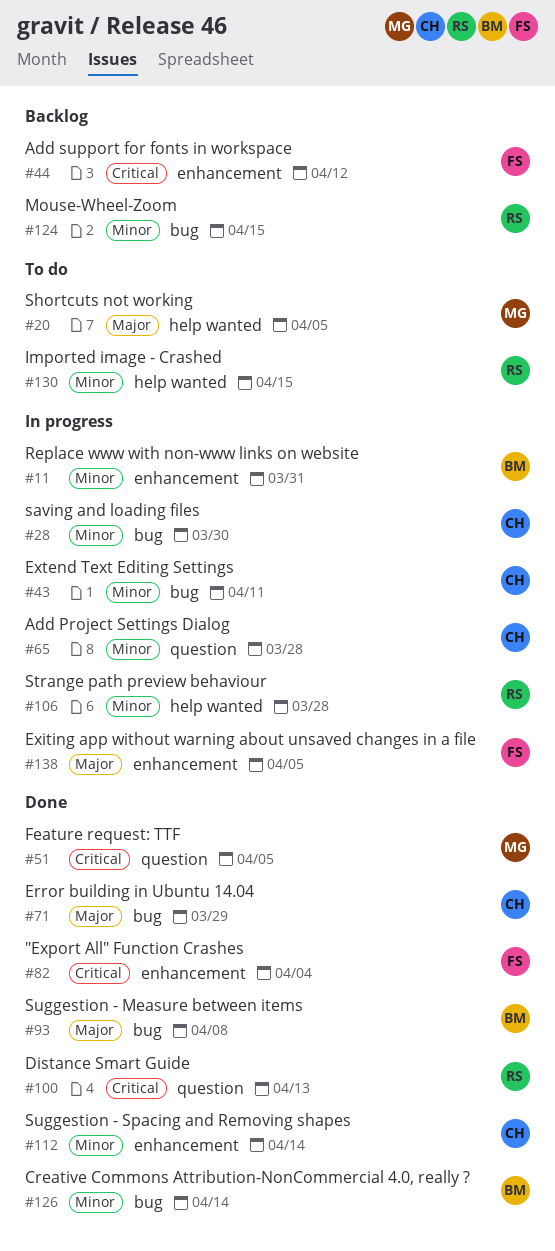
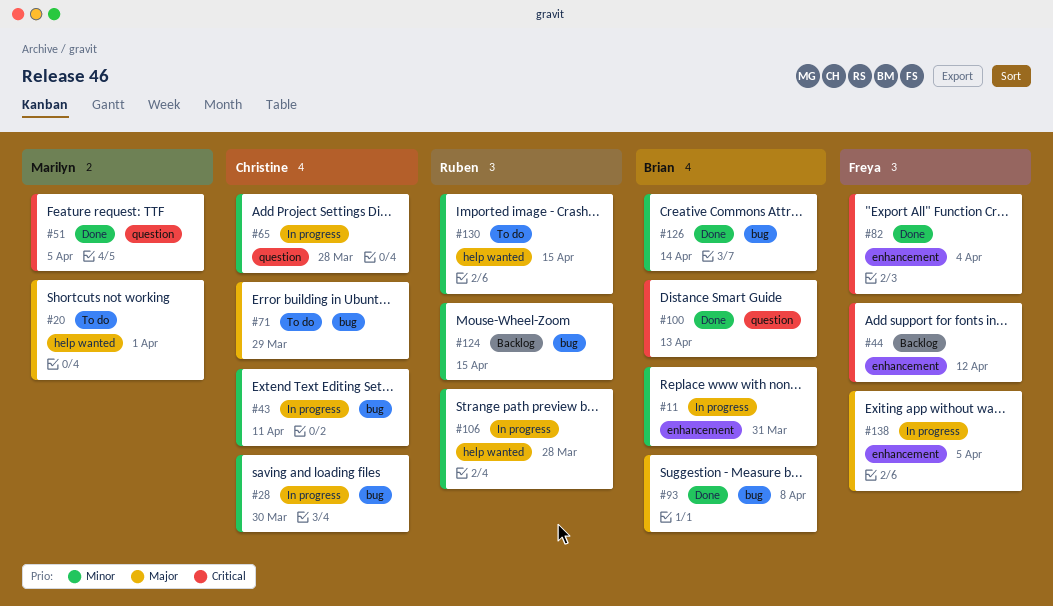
#20, due: Apr 5 -> Apr 1
#71, status: Done -> To do
#100, owner: Ruben -> Brian
#112: present -> none

